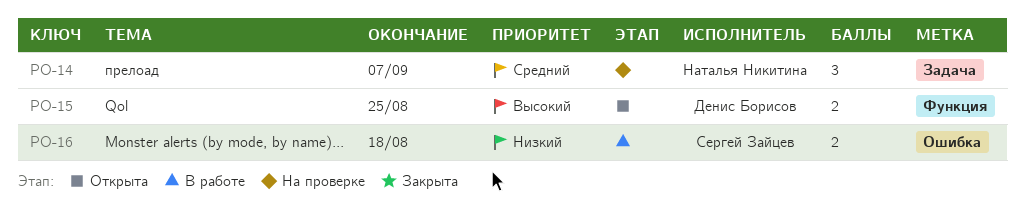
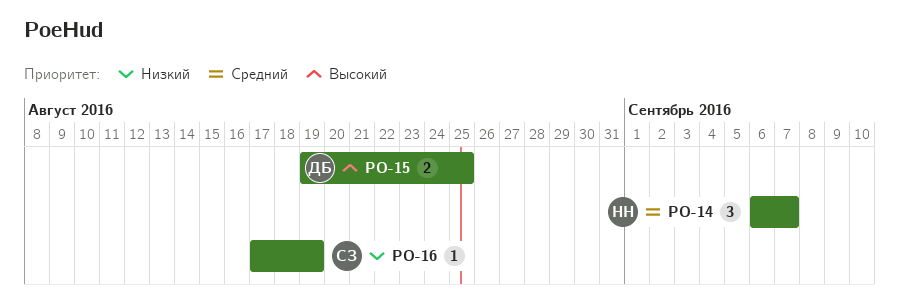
PO-16, estimate: 2 -> 1
PO-16, due: Aug 18 -> Aug 19

